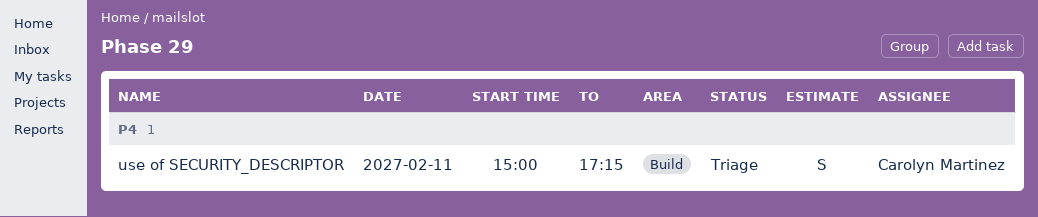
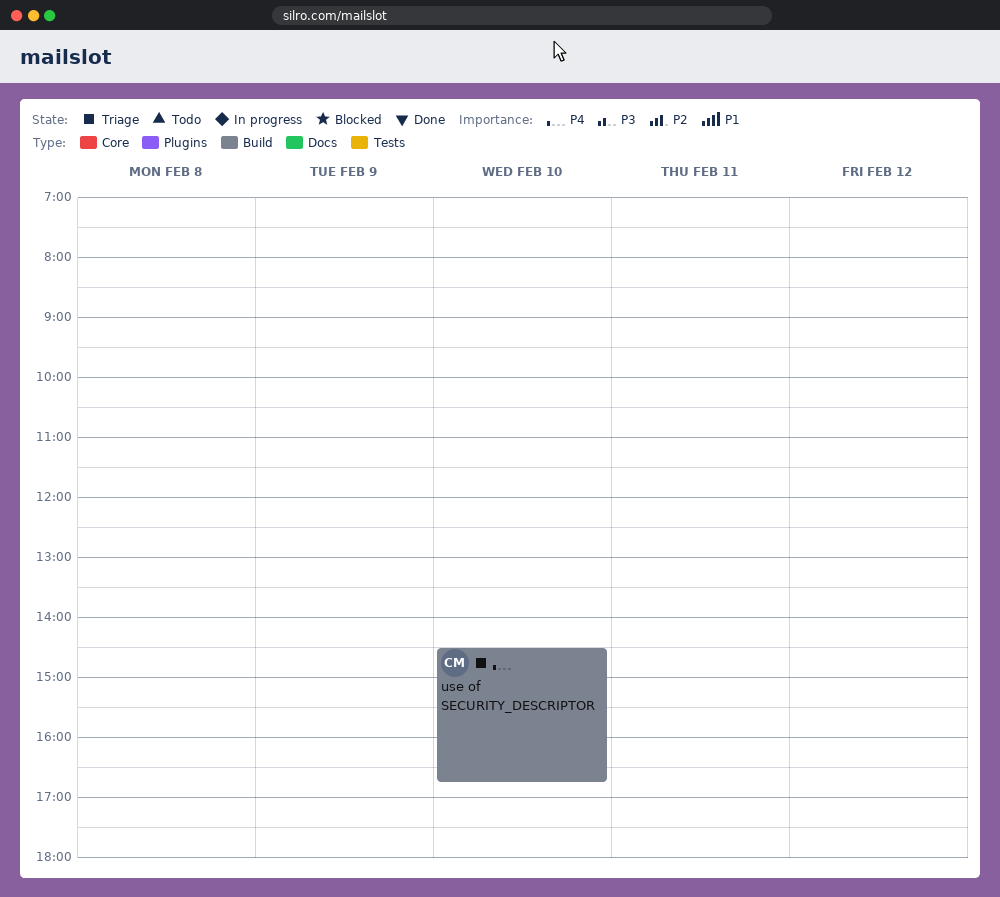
use of SECURITY_DESCRIPTOR, day: Feb 11 -> Feb 10
use of SECURITY_DESCRIPTOR, begins: 15:00 -> 14:30
use of SECURITY_DESCRIPTOR, ends: 17:15 -> 16:45

